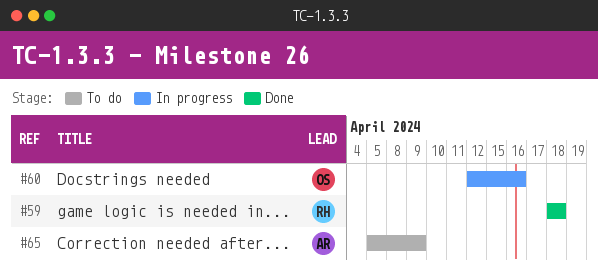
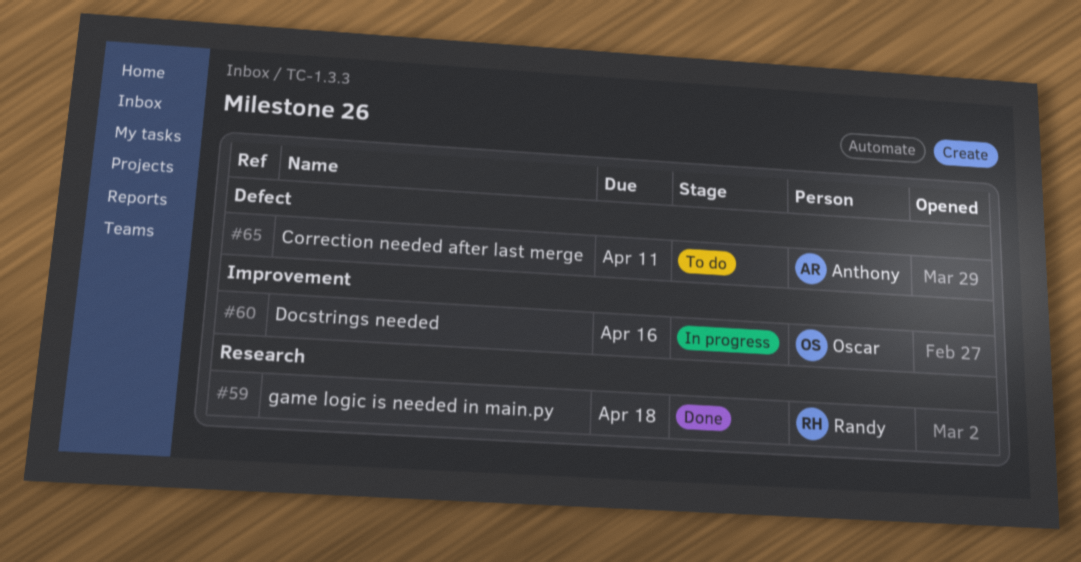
#65, due: Apr 9 -> Apr 11

